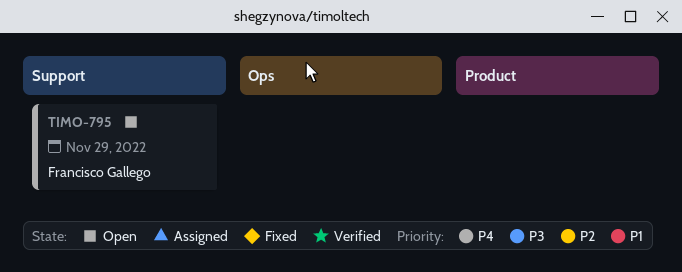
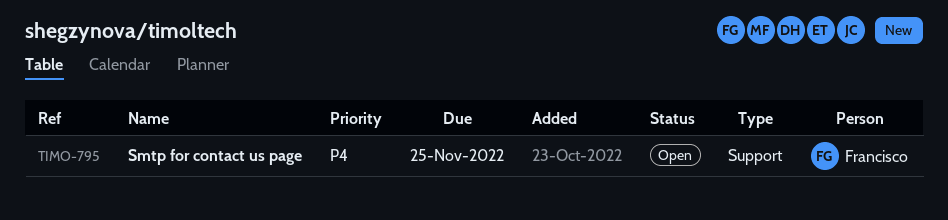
TIMO-795, due: Nov 29 -> Nov 25

